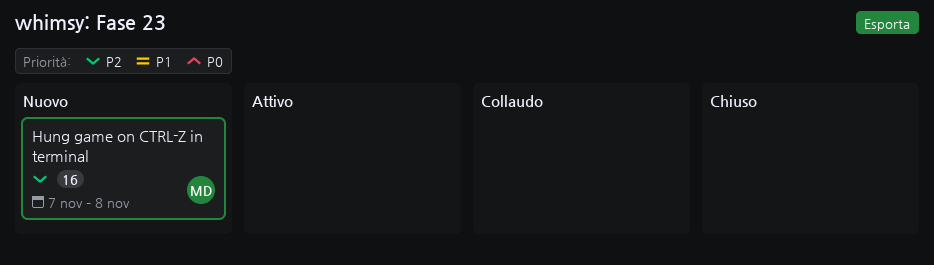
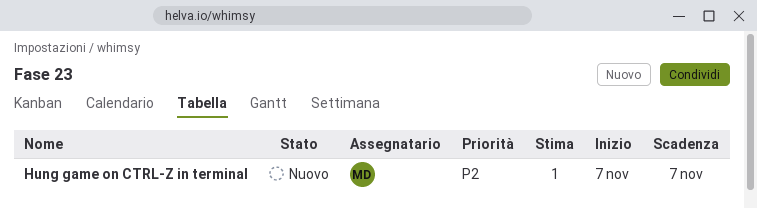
Hung game on CTRL-Z in terminal, estimate: 16 -> 1
Hung game on CTRL-Z in terminal, due: Nov 8 -> Nov 7

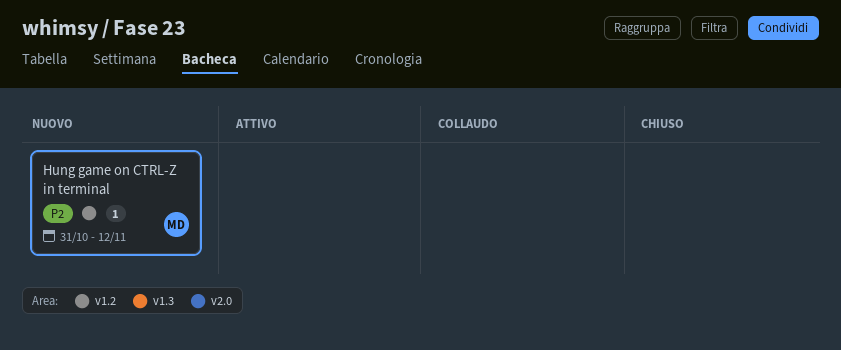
Hung game on CTRL-Z in terminal, start: Nov 7 -> Oct 31
Hung game on CTRL-Z in terminal, due: Nov 7 -> Nov 12

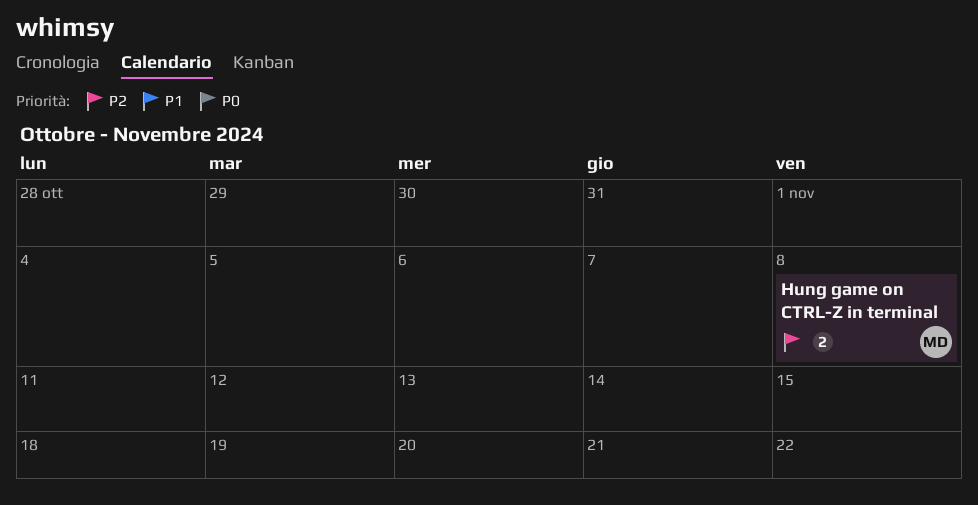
Hung game on CTRL-Z in terminal, estimate: 1 -> 2
Hung game on CTRL-Z in terminal, due: Nov 12 -> Nov 8

